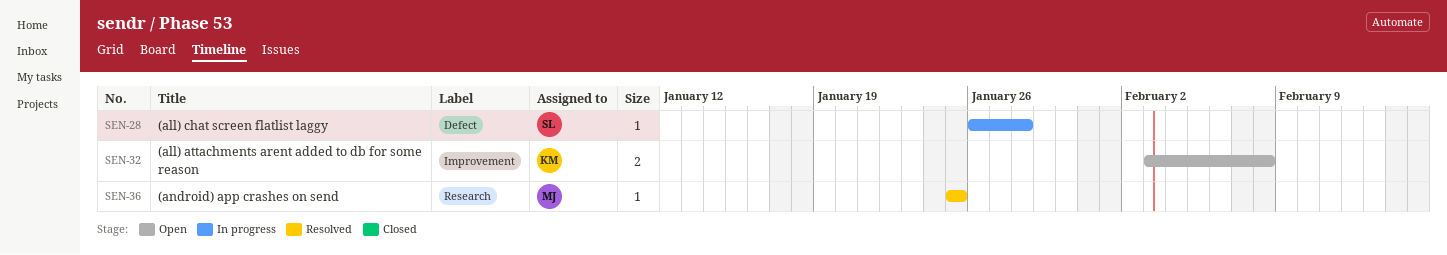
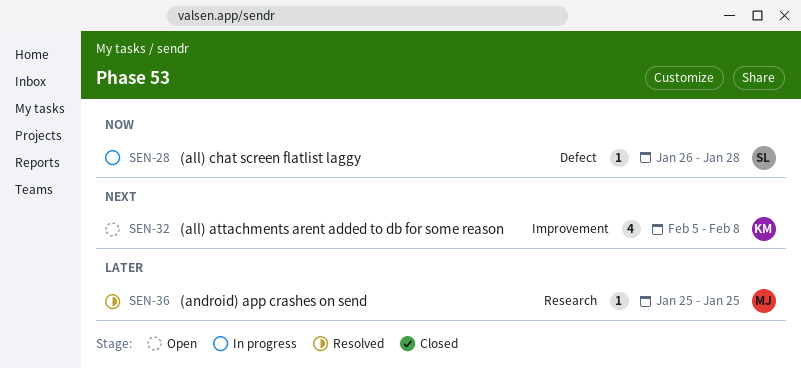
SEN-32, estimate: 2 -> 4
SEN-32, start: Feb 3 -> Feb 5

